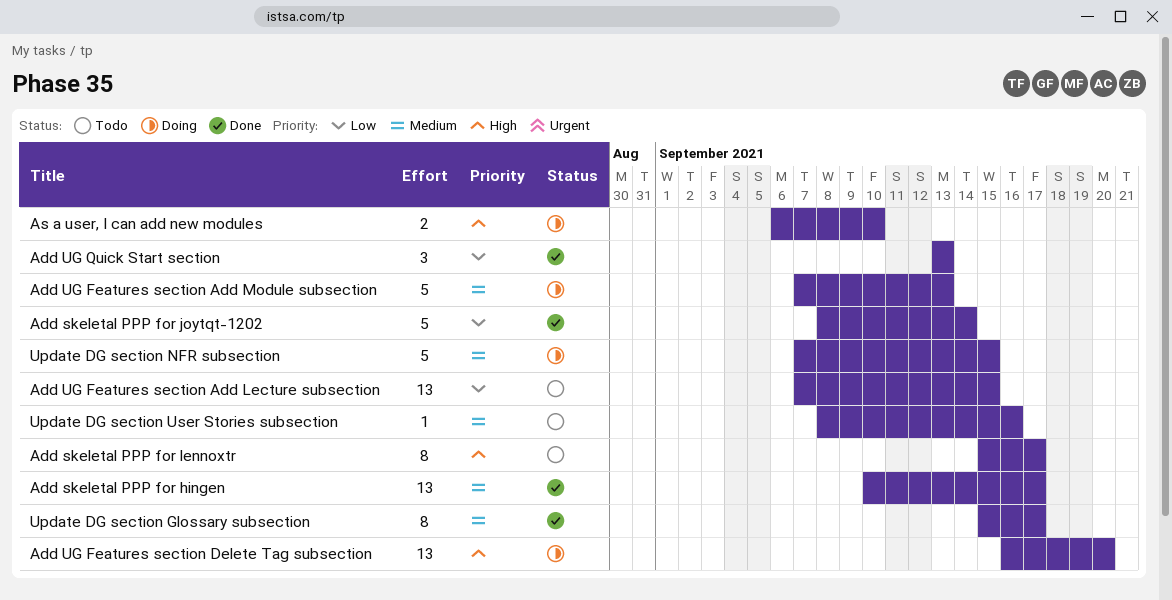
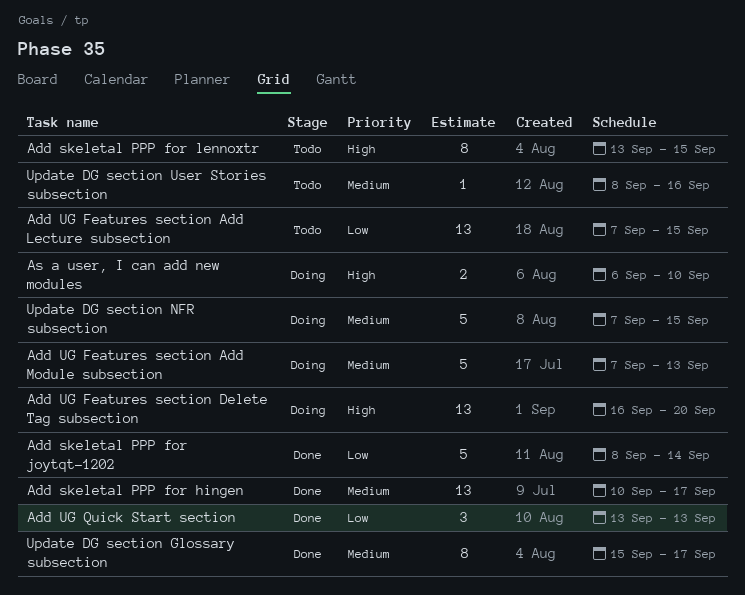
Add skeletal PPP for lennoxtr, start: Sep 15 -> Sep 13
Add skeletal PPP for lennoxtr, due: Sep 17 -> Sep 15

